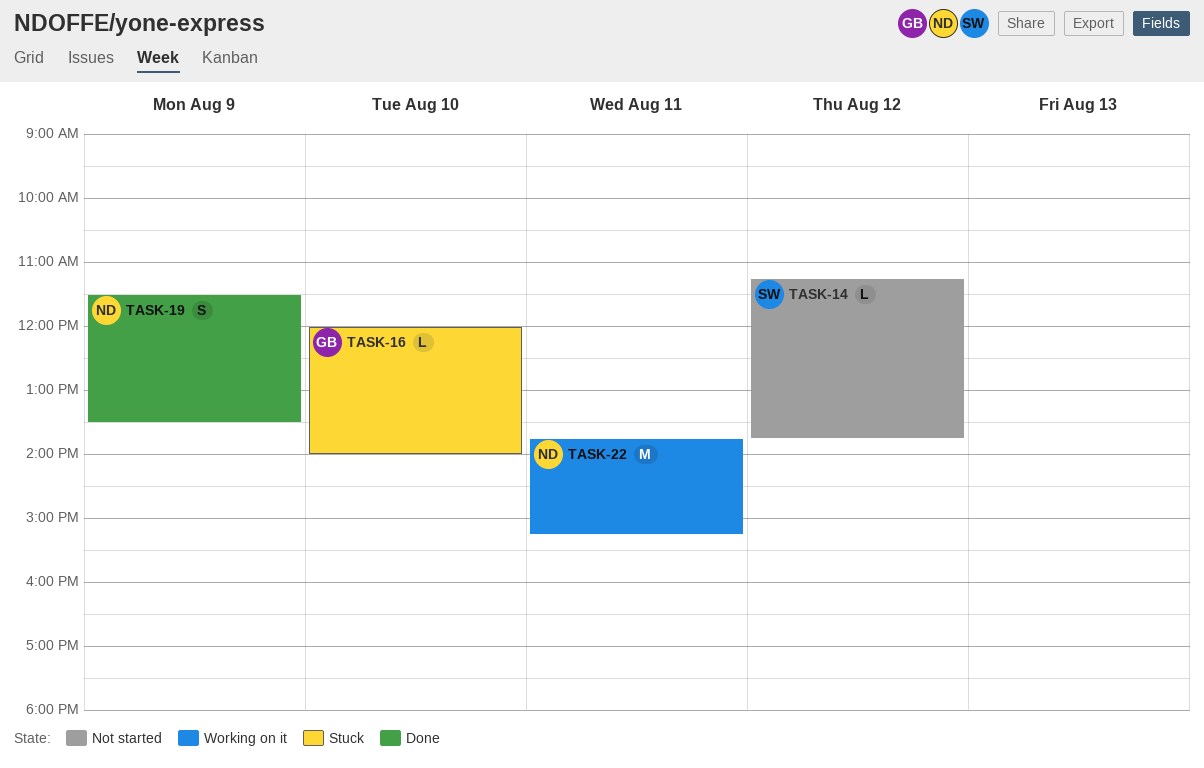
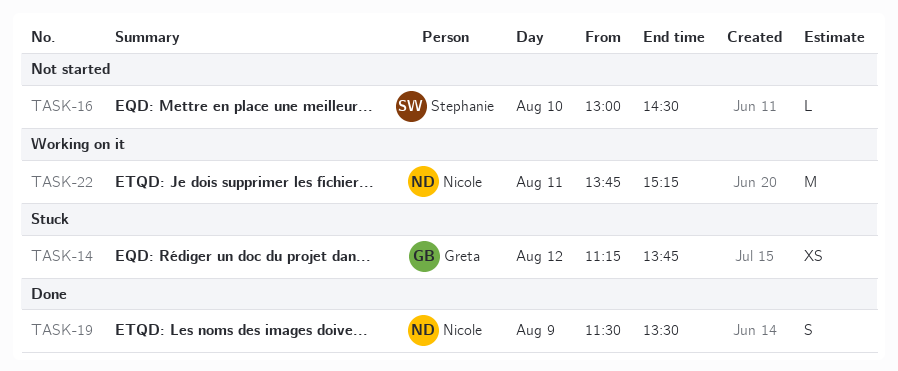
TASK-14, status: Not started -> Stuck
TASK-14, owner: Stephanie -> Greta
TASK-14, estimate: L -> XS
TASK-16, status: Stuck -> Not started
TASK-16, owner: Greta -> Stephanie
TASK-16, begins: 12:00 -> 13:00
TASK-16, ends: 14:00 -> 14:30

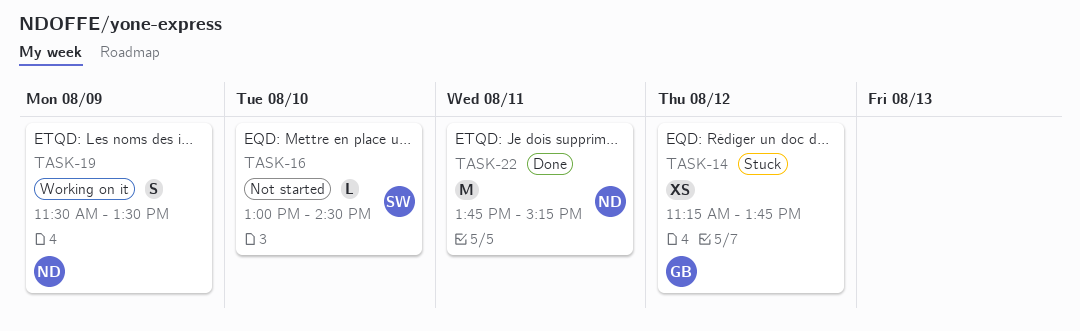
TASK-19, status: Done -> Working on it
TASK-22, status: Working on it -> Done

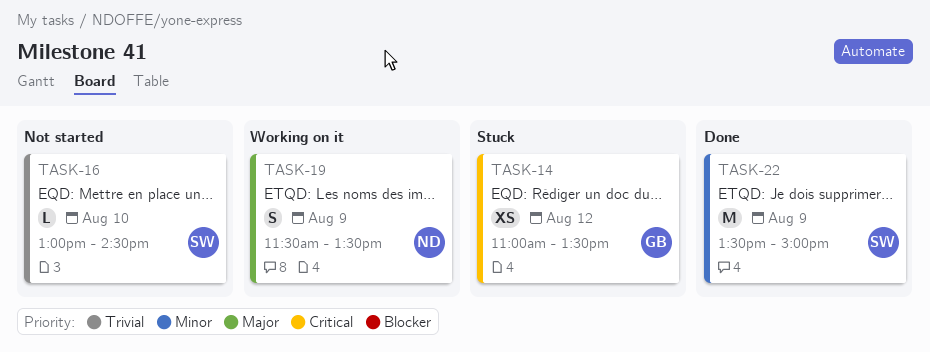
TASK-14, begins: 11:15 -> 11:00
TASK-14, ends: 13:45 -> 13:30
TASK-22, owner: ND -> SW
TASK-22, day: Aug 11 -> Aug 9
TASK-22, begins: 13:45 -> 13:30
TASK-22, ends: 15:15 -> 15:00

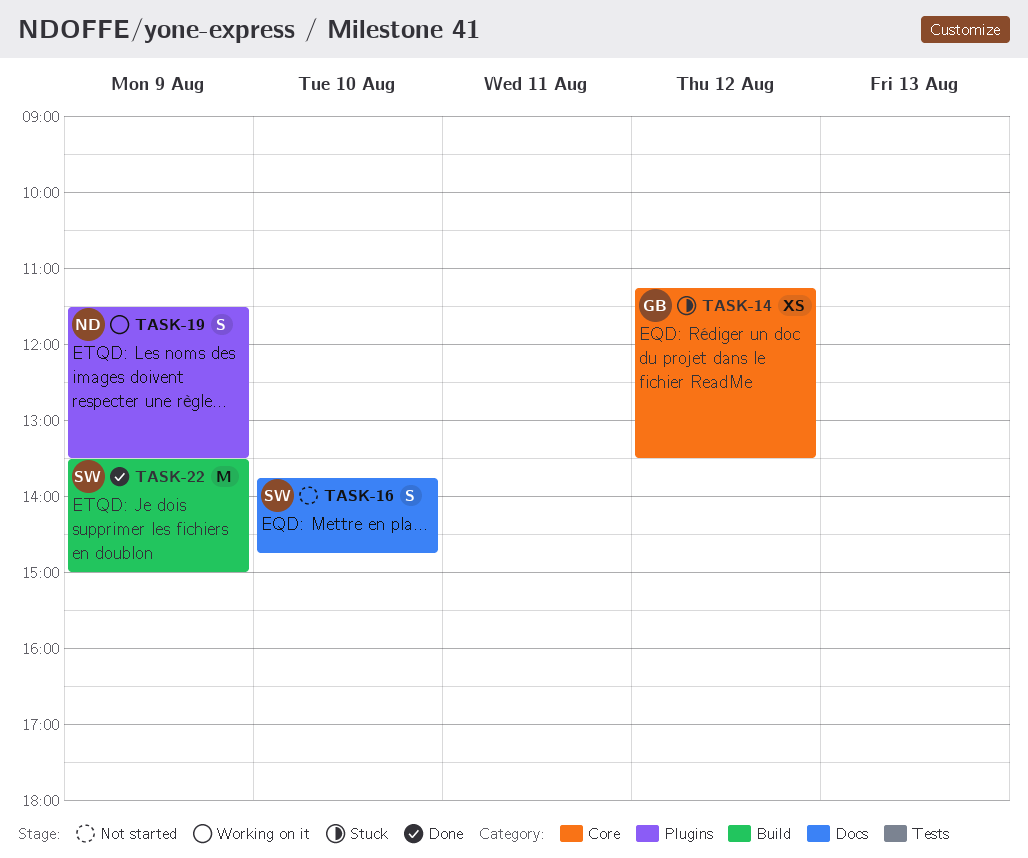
TASK-14, begins: 11:00 -> 11:15
TASK-16, estimate: L -> S
TASK-16, begins: 13:00 -> 13:45
TASK-16, ends: 14:30 -> 14:45

